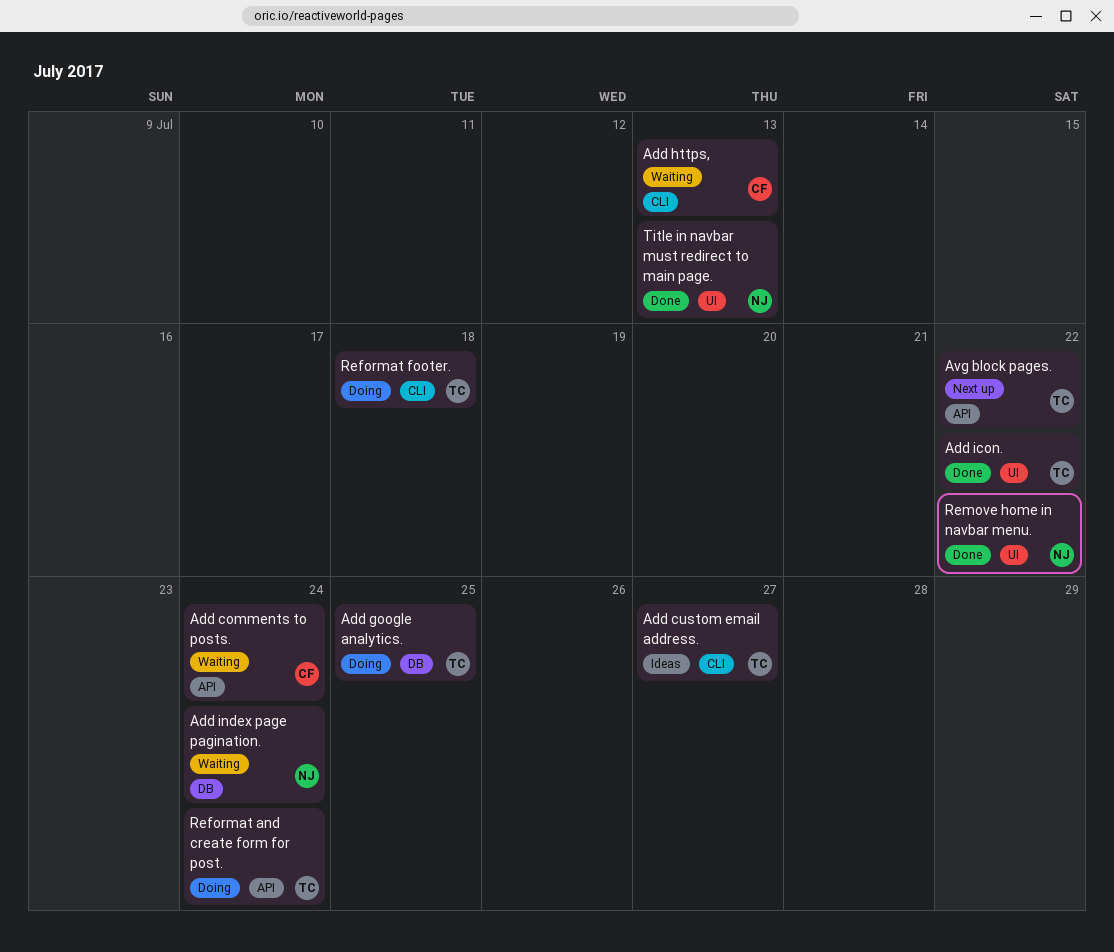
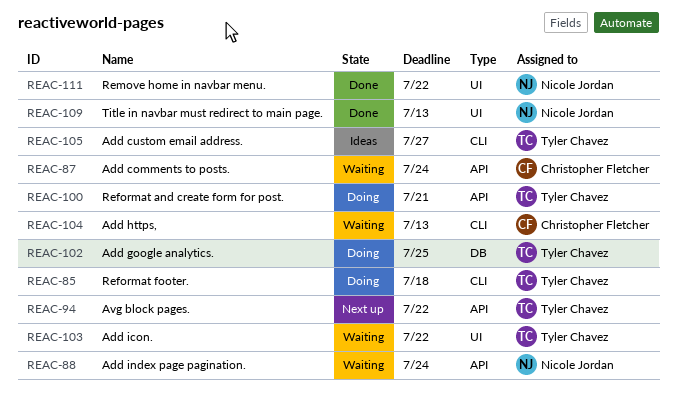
Add icon., status: Done -> Waiting
Add index page pagination., label: DB -> API
Reformat and create form for post., due: Jul 24 -> Jul 21

